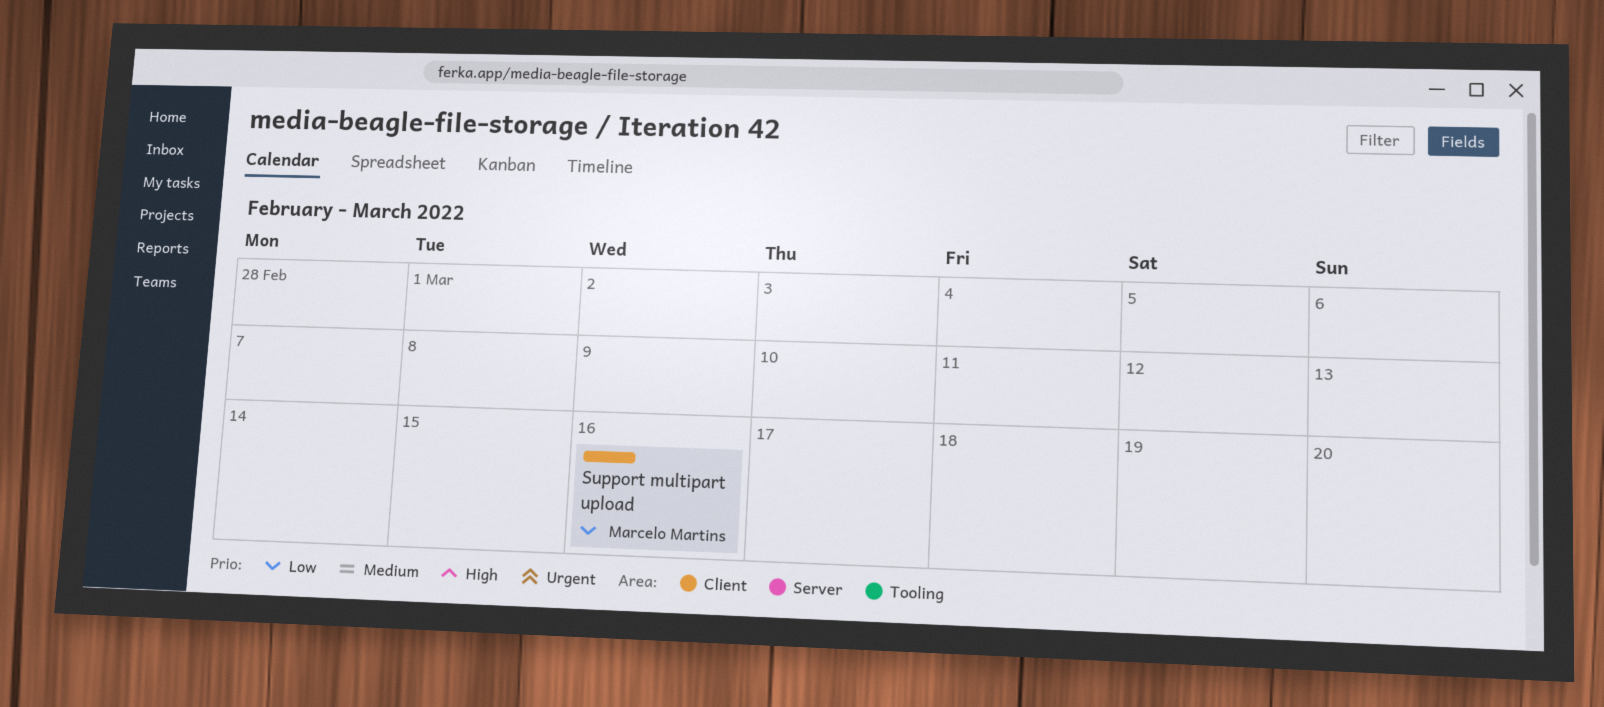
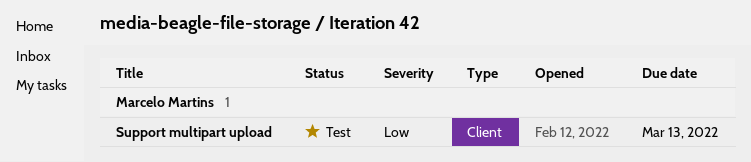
Support multipart upload, due: Mar 16 -> Mar 13

